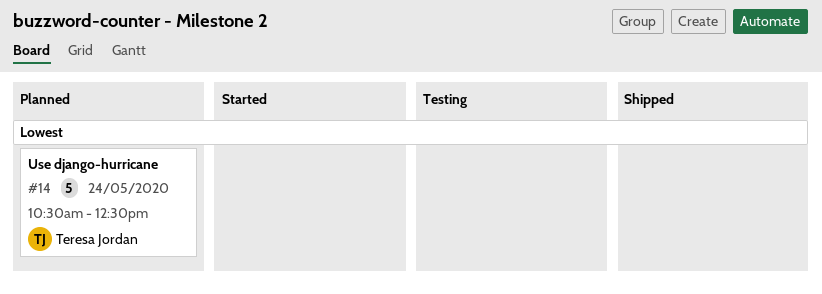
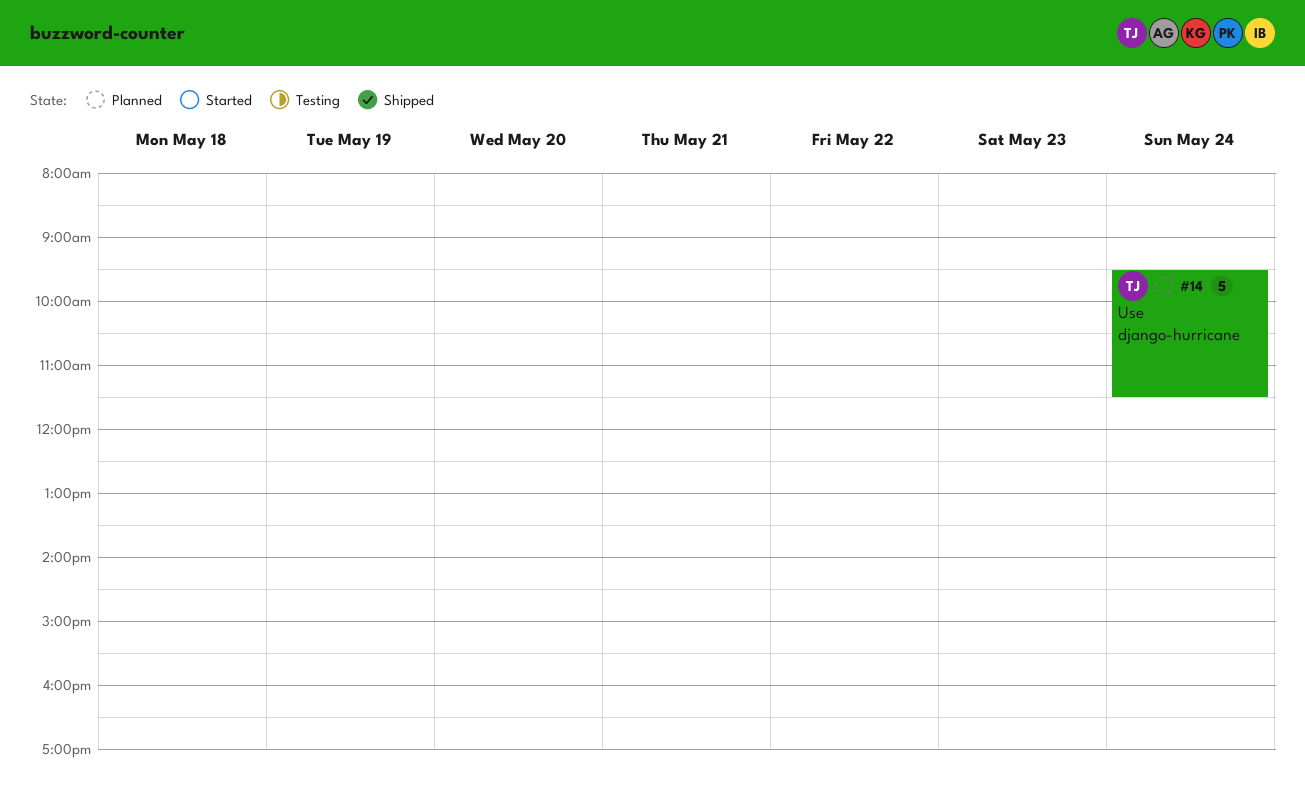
#14, begins: 10:30 -> 09:30
#14, ends: 12:30 -> 11:30

